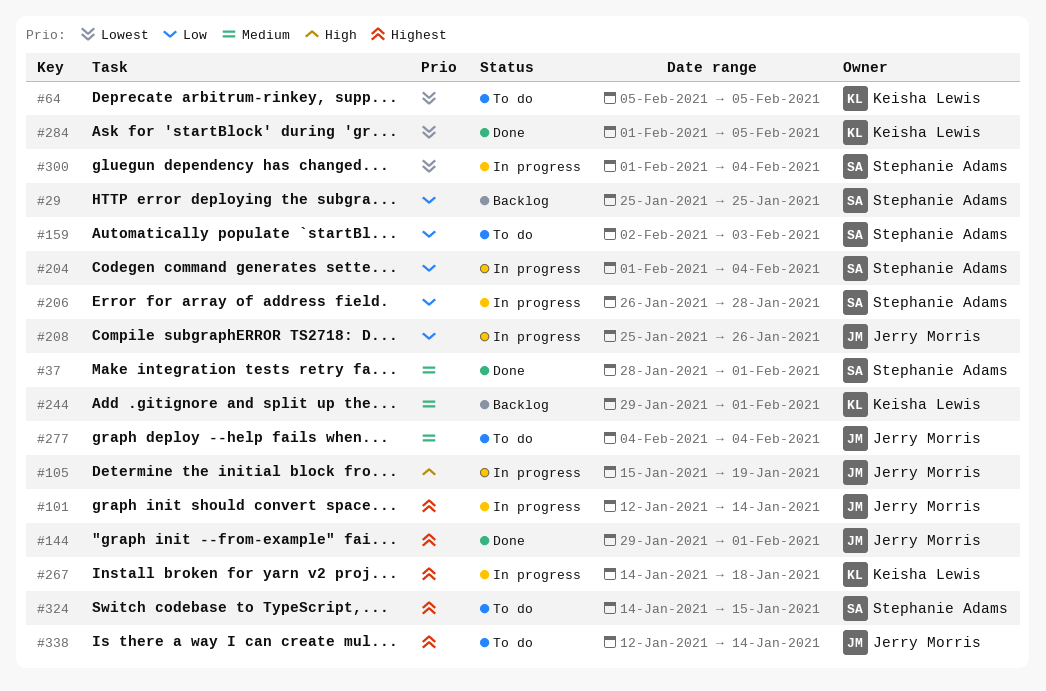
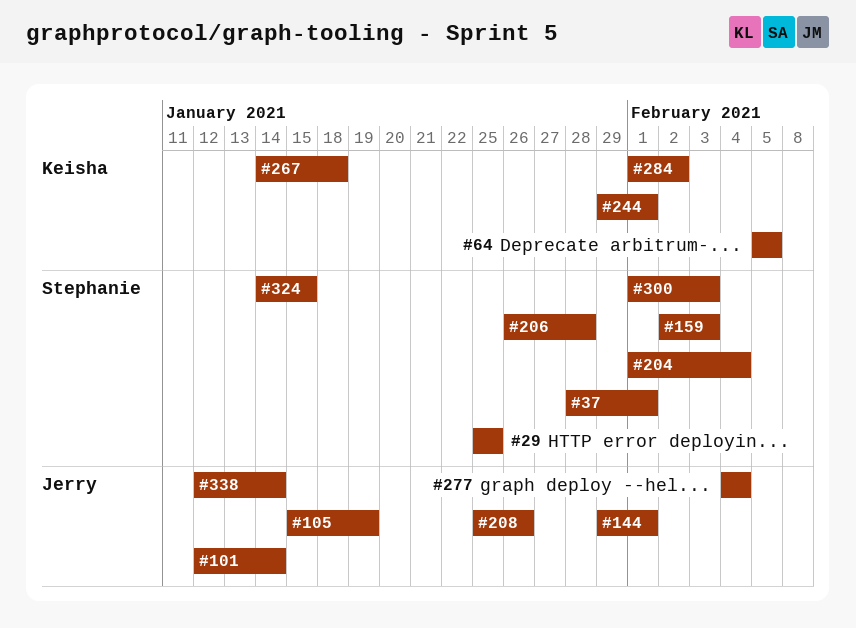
#284, due: Feb 5 -> Feb 2
#300, due: Feb 4 -> Feb 3

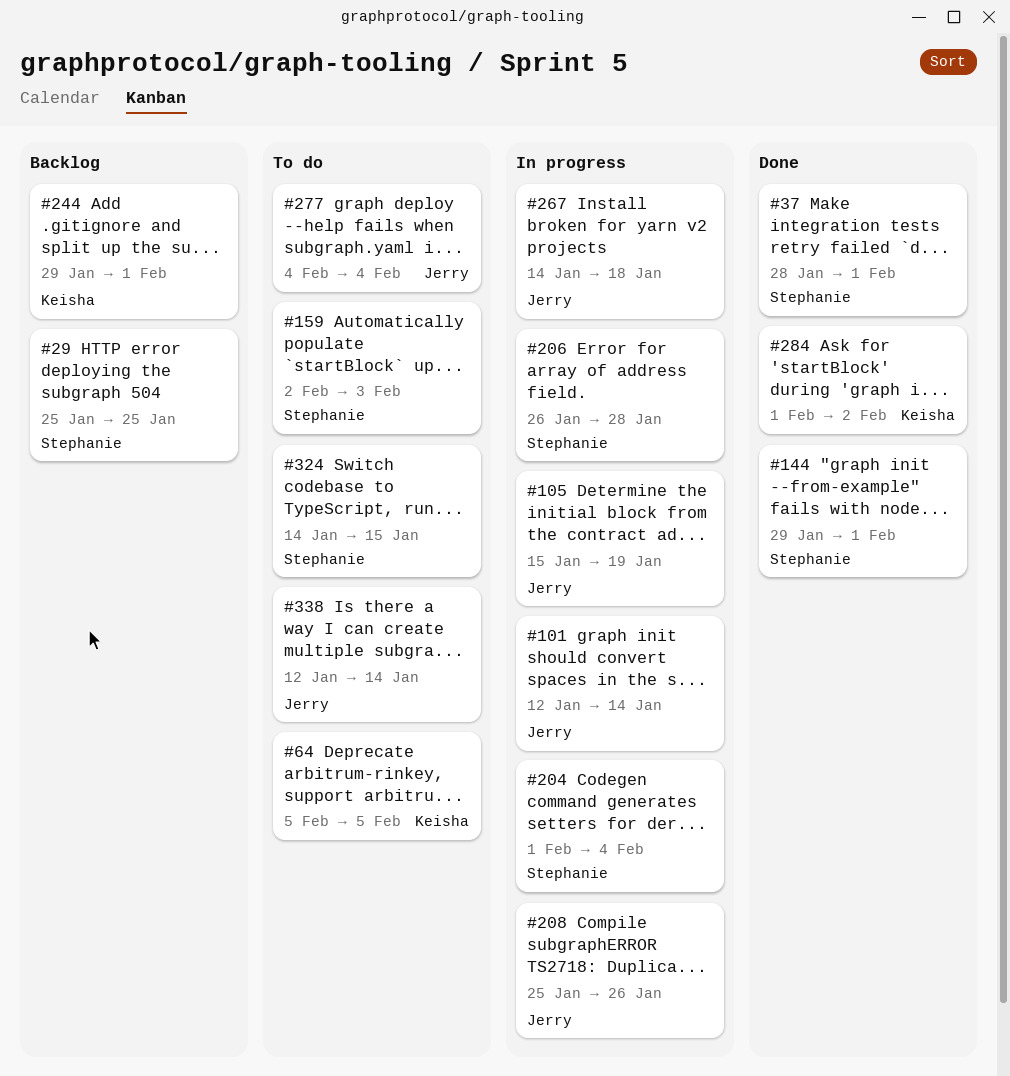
#144, owner: Jerry -> Stephanie
#267, owner: Keisha -> Jerry
#300: present -> none

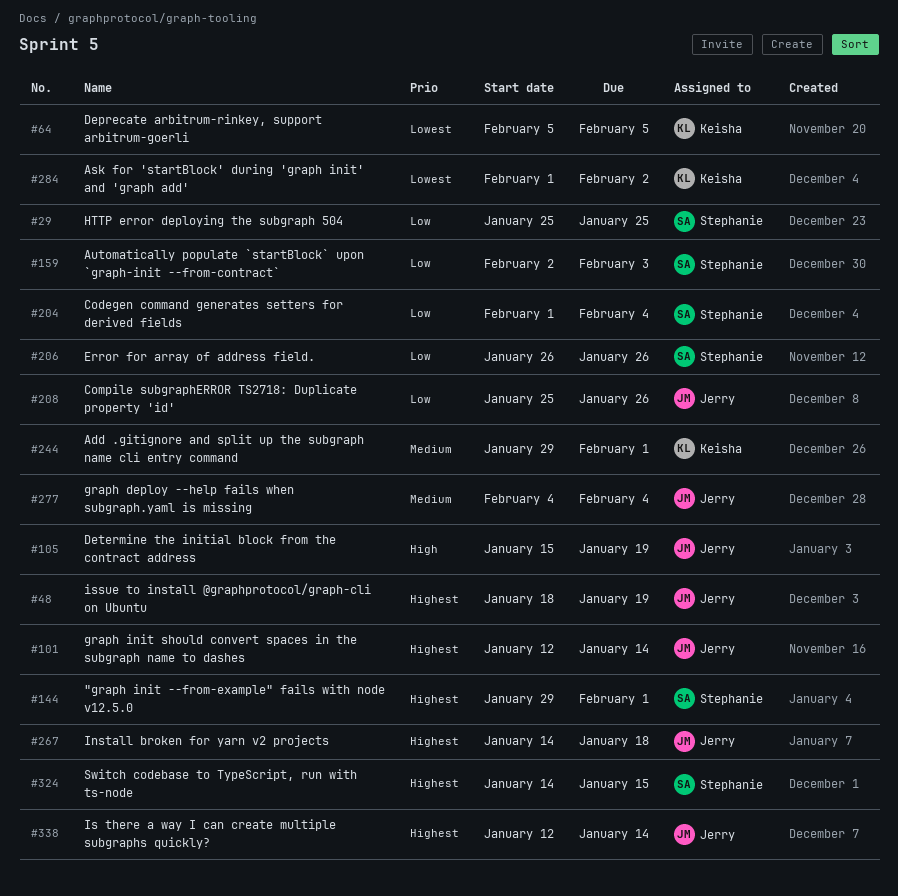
#37: present -> none
#48: none -> present
#206, due: Jan 28 -> Jan 26

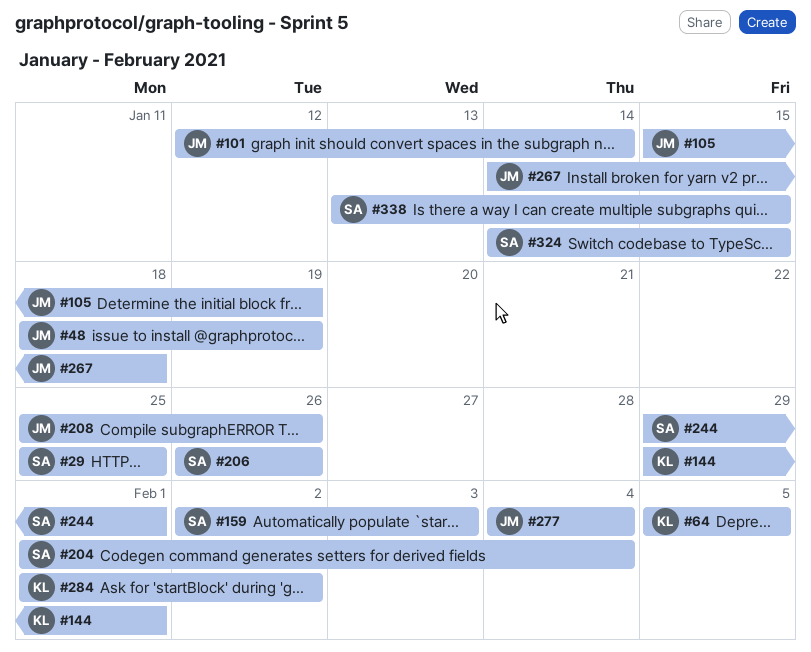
#144, owner: Stephanie -> Keisha
#244, owner: Keisha -> Stephanie
#338, owner: Jerry -> Stephanie
#338, start: Jan 12 -> Jan 13
#338, due: Jan 14 -> Jan 15

